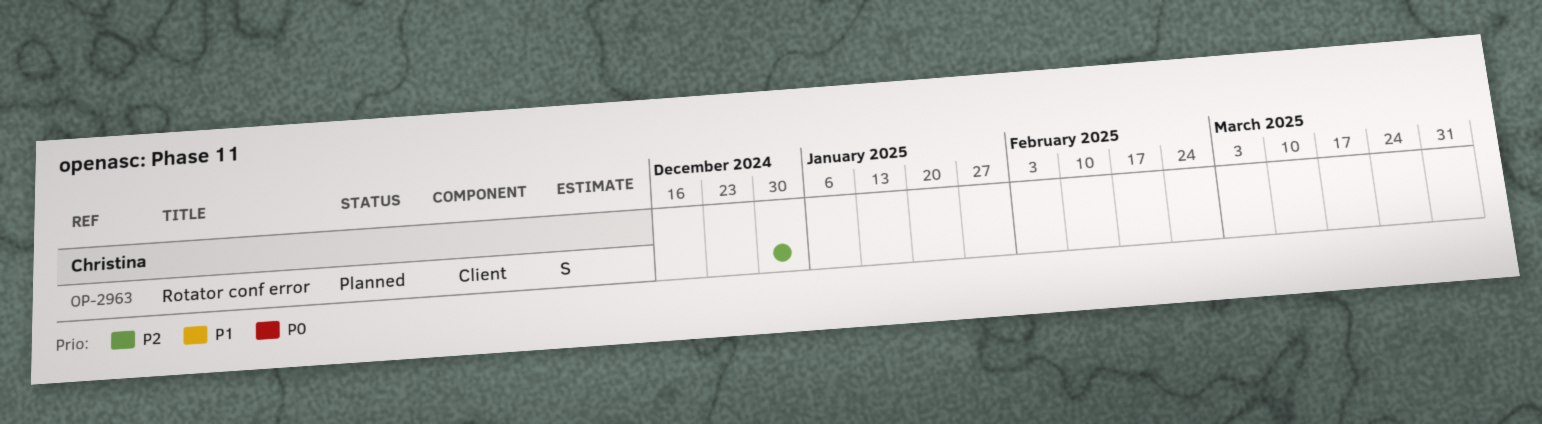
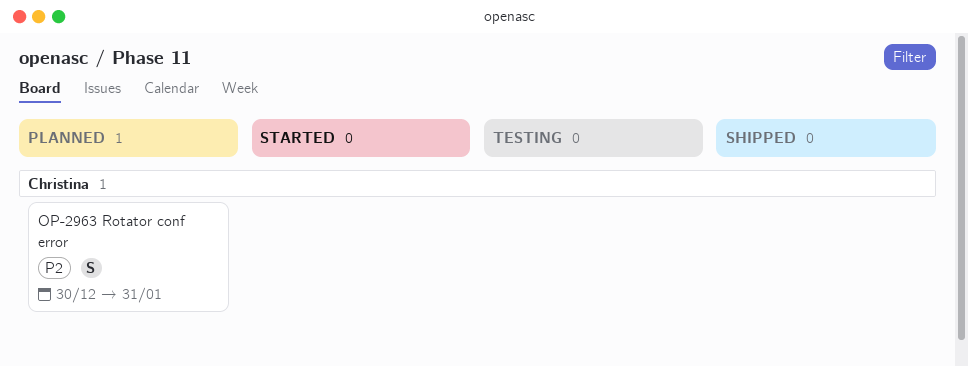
OP-2963, due: Jan 3 -> Jan 31

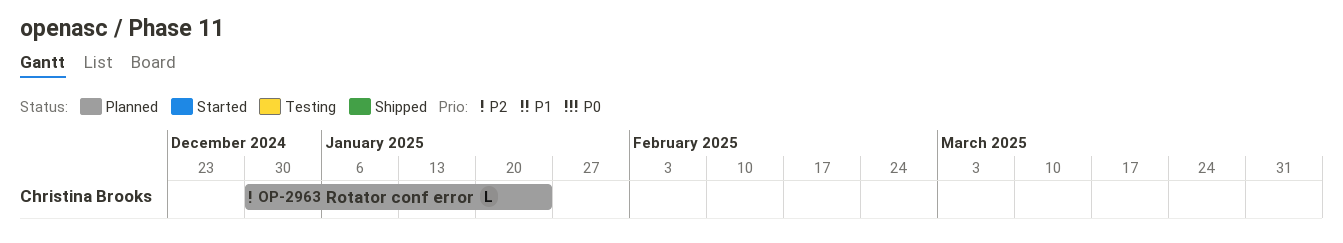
OP-2963, estimate: S -> L
OP-2963, due: Jan 31 -> Jan 24

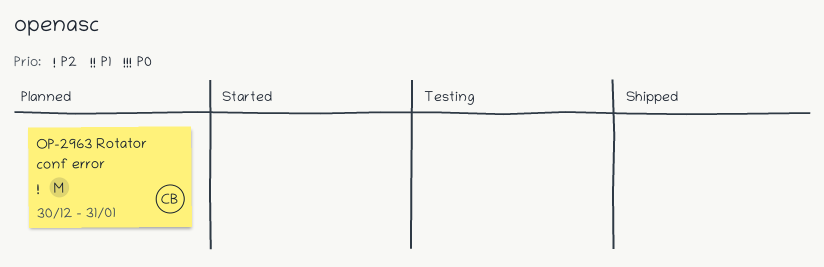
OP-2963, estimate: L -> M
OP-2963, due: Jan 24 -> Jan 31

